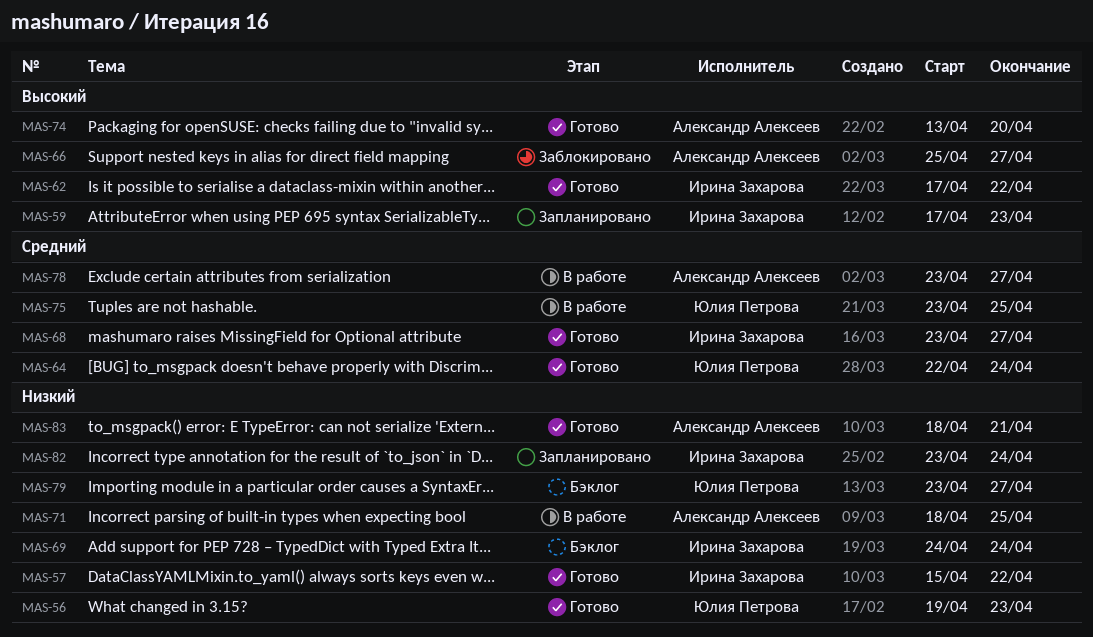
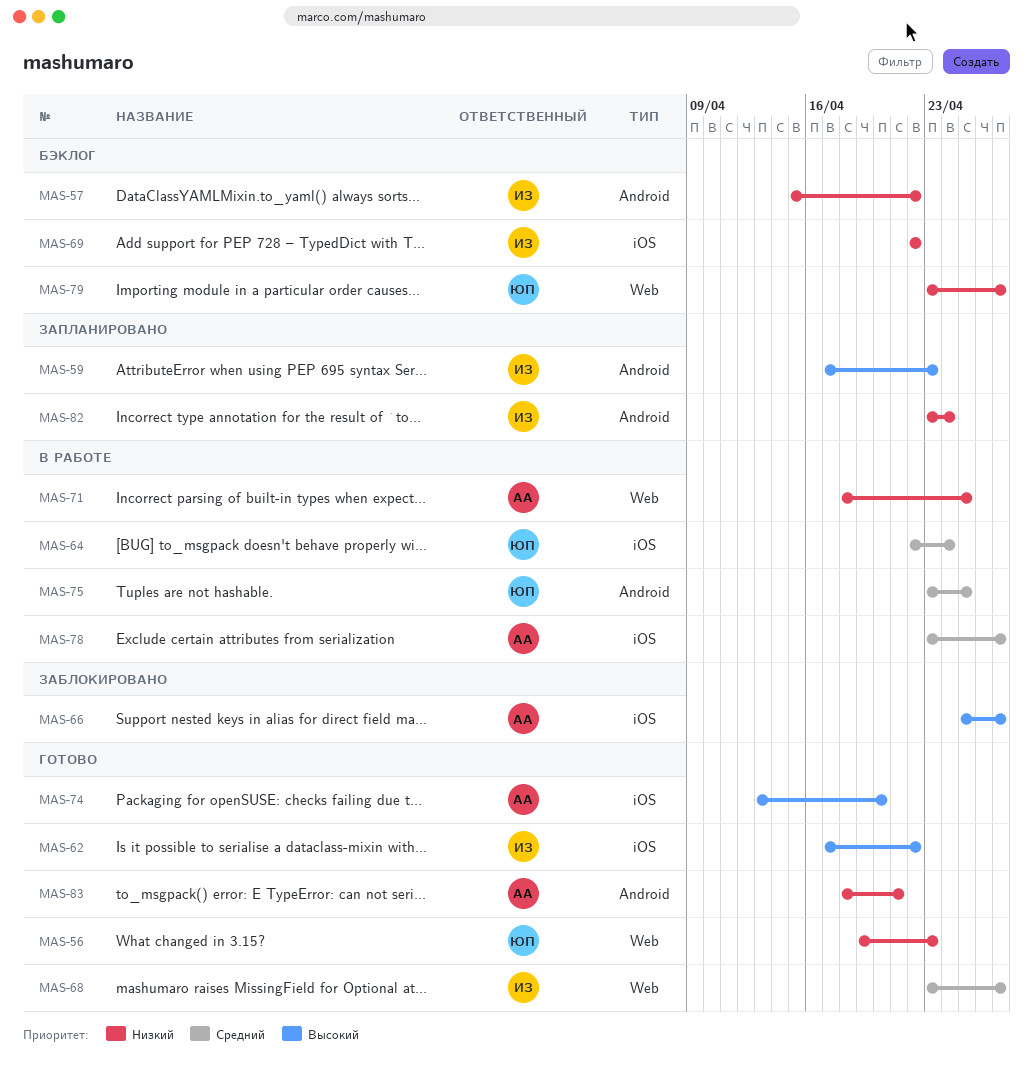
MAS-57, status: Готово -> Бэклог
MAS-64, status: Готово -> В работе
MAS-69, start: Apr 24 -> Apr 22
MAS-69, due: Apr 24 -> Apr 22

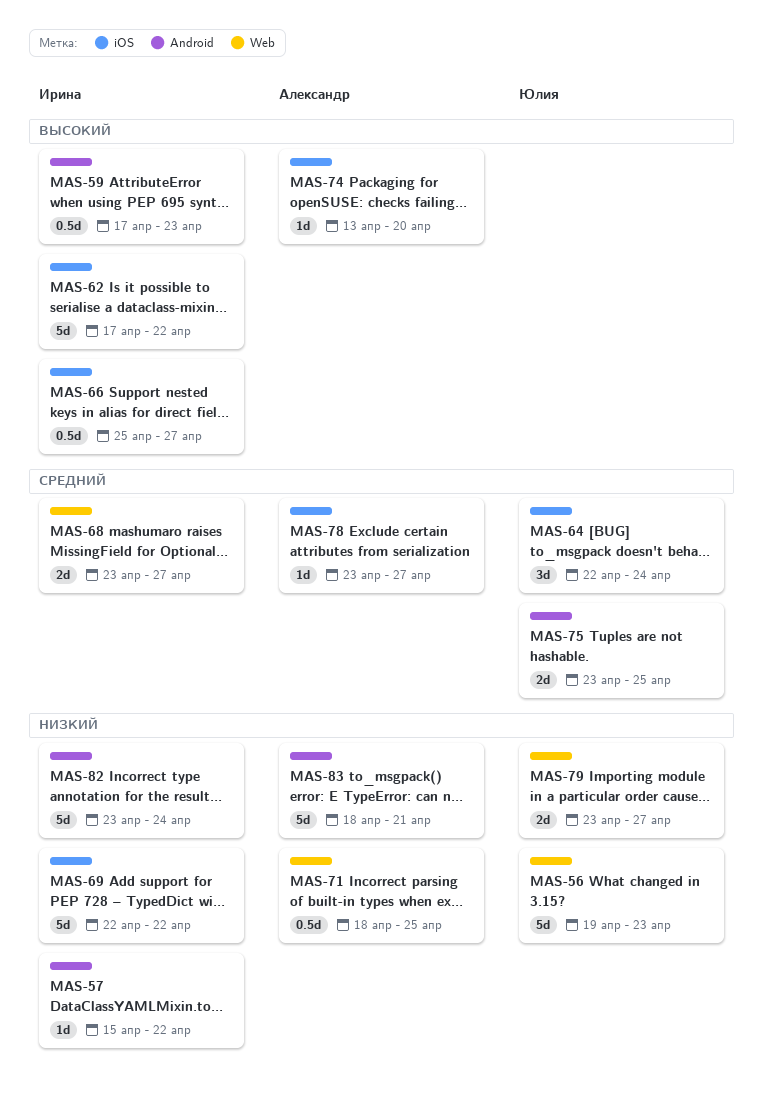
MAS-66, owner: Александр -> Ирина

